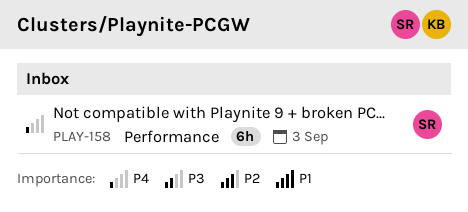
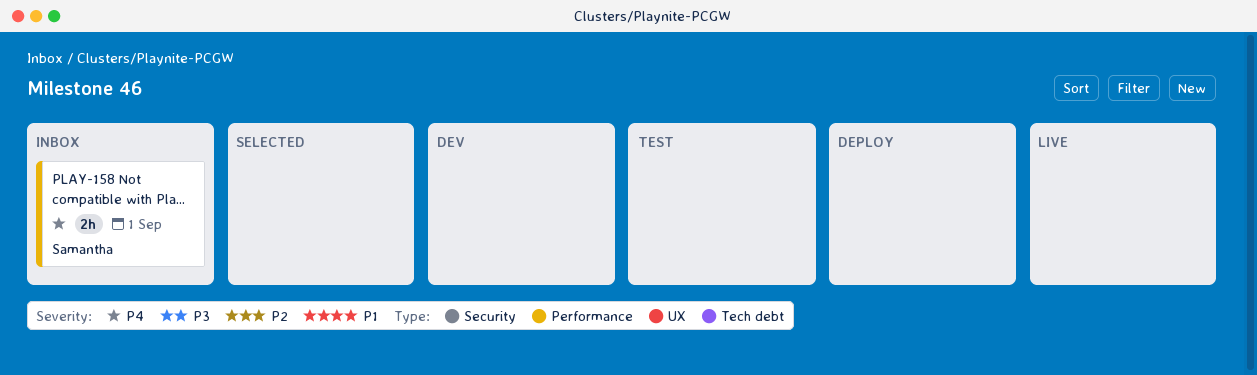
PLAY-158, estimate: 6h -> 2h
PLAY-158, due: Sep 3 -> Sep 1

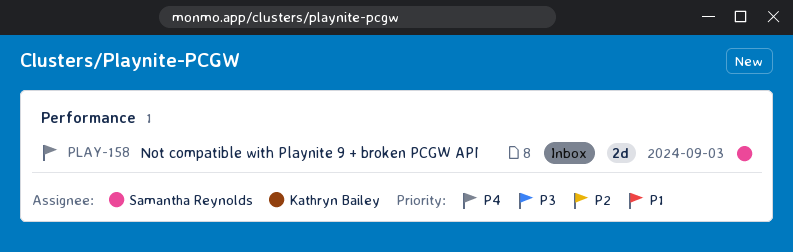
PLAY-158, estimate: 2h -> 2d
PLAY-158, due: Sep 1 -> Sep 3

